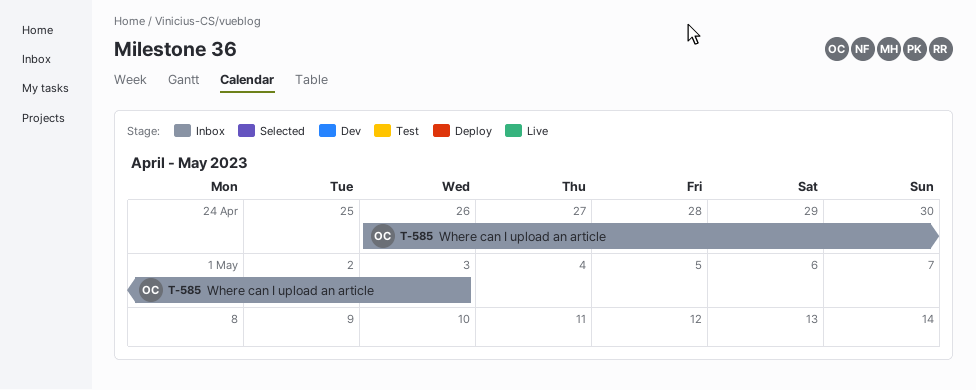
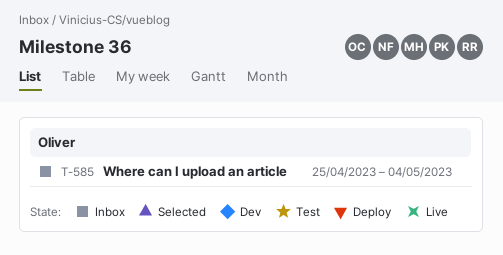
T-585, start: Apr 26 -> Apr 25
T-585, due: May 3 -> May 4

